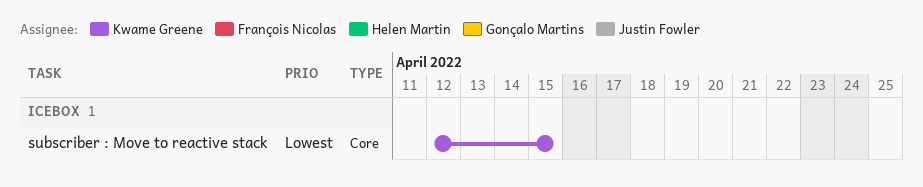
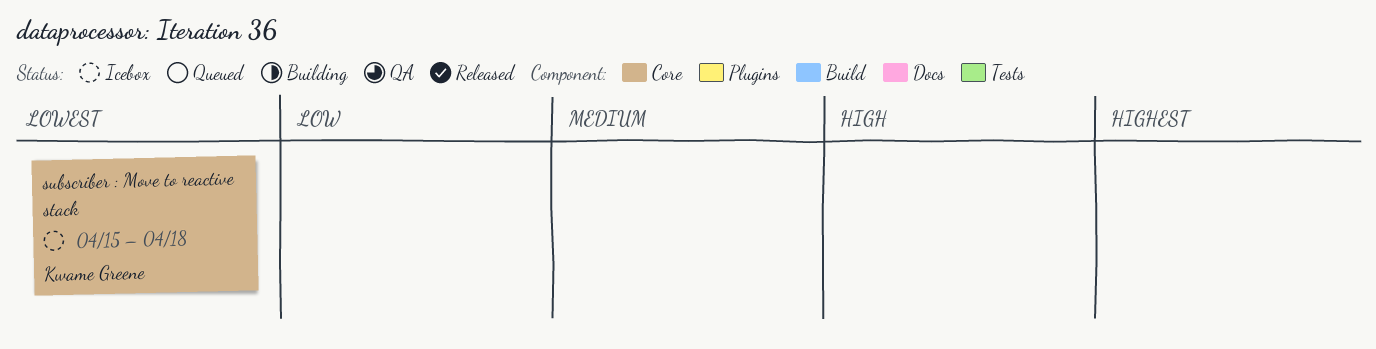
subscriber : Move to reactive stack, start: Apr 12 -> Apr 15
subscriber : Move to reactive stack, due: Apr 15 -> Apr 18

